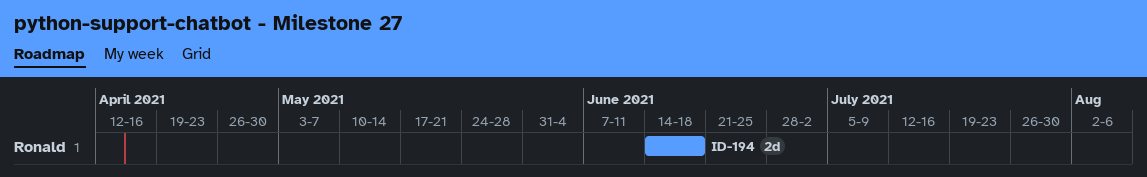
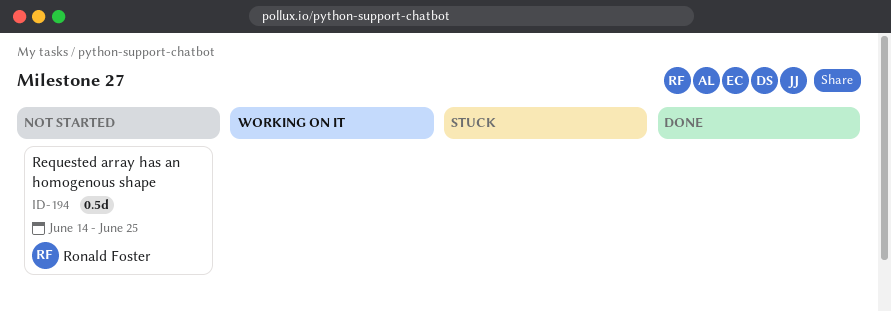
ID-194, estimate: 2d -> 0.5d
ID-194, due: Jun 18 -> Jun 25

